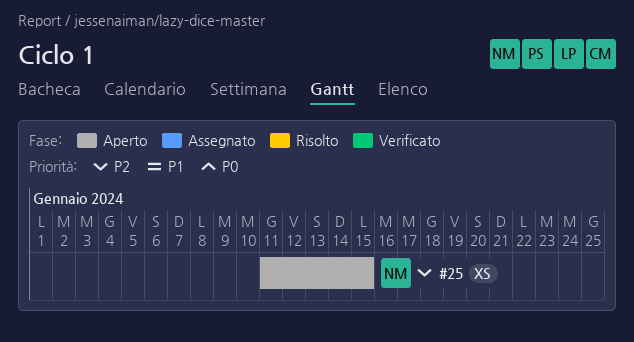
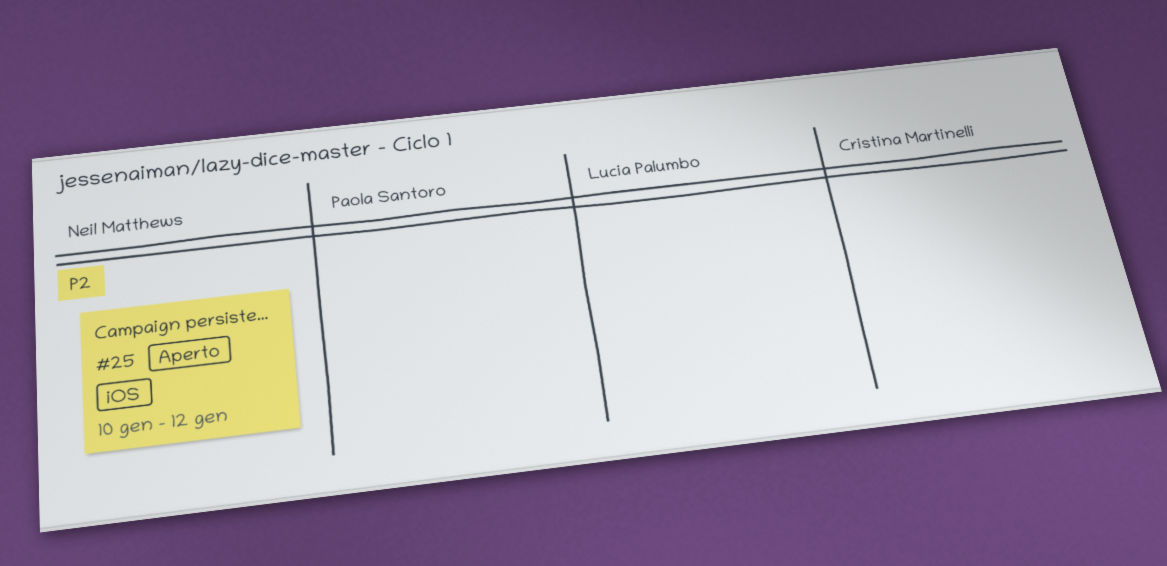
#25, start: Jan 11 -> Jan 10
#25, due: Jan 15 -> Jan 12

